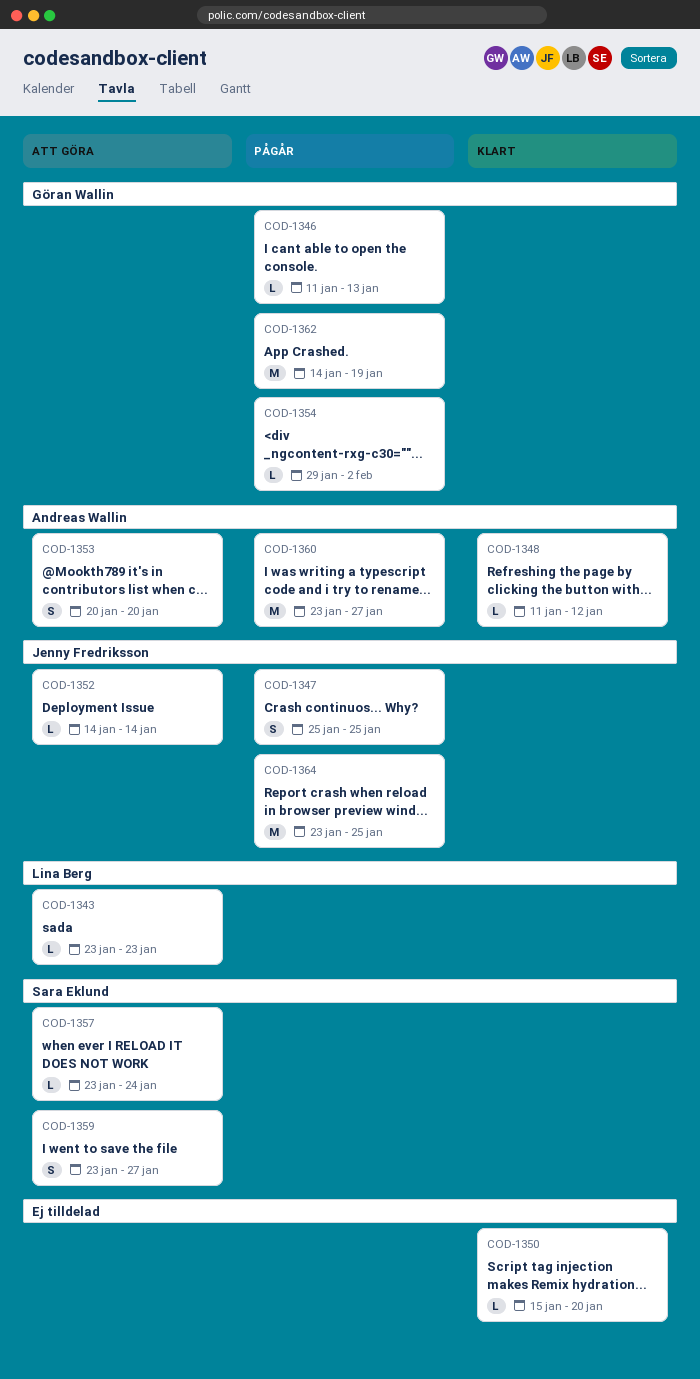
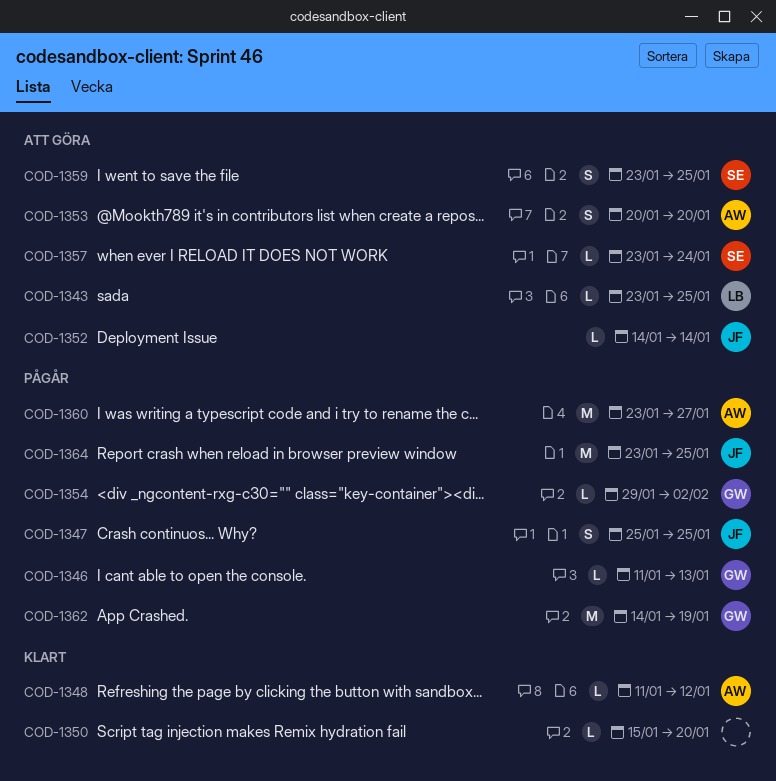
COD-1343, due: Jan 23 -> Jan 25
COD-1359, due: Jan 27 -> Jan 25

